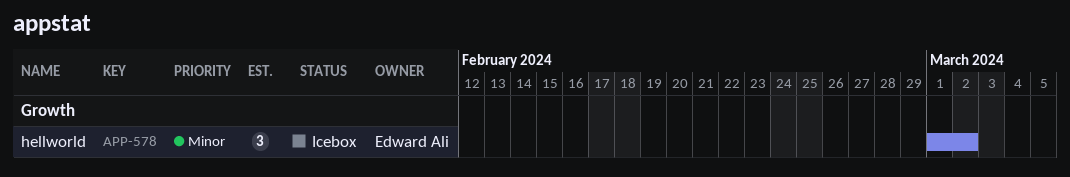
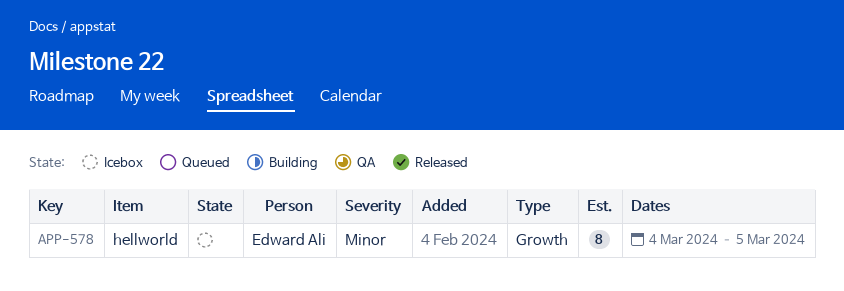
APP-578, estimate: 3 -> 8
APP-578, start: Mar 1 -> Mar 4
APP-578, due: Mar 2 -> Mar 5

